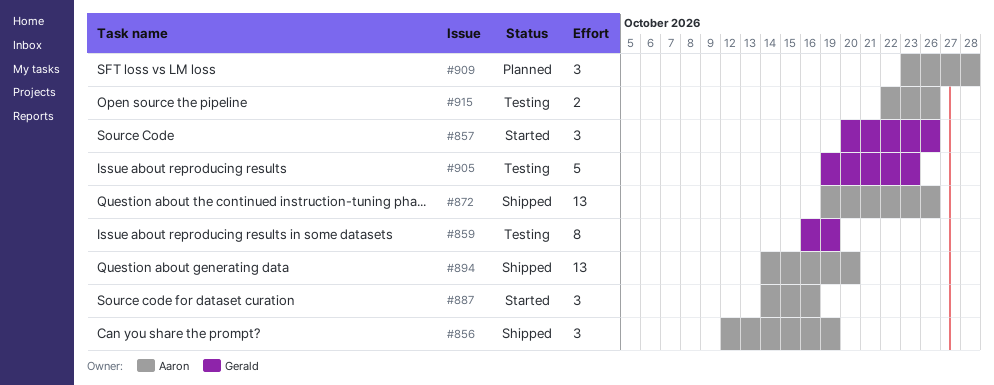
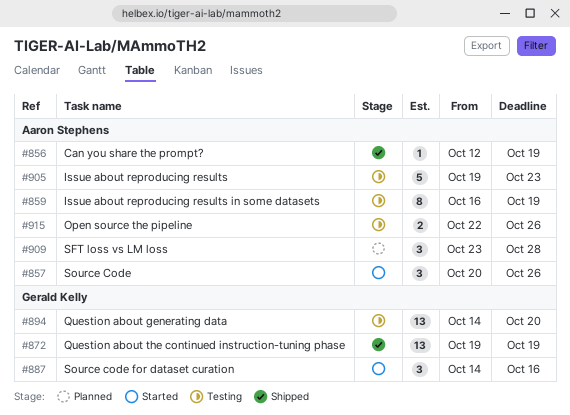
#856, estimate: 3 -> 1
#857, owner: Gerald Kelly -> Aaron Stephens
#859, owner: Gerald Kelly -> Aaron Stephens
#872, owner: Aaron Stephens -> Gerald Kelly
#872, due: Oct 26 -> Oct 19
#887, owner: Aaron Stephens -> Gerald Kelly
#894, status: Shipped -> Testing
#894, owner: Aaron Stephens -> Gerald Kelly
#905, owner: Gerald Kelly -> Aaron Stephens

